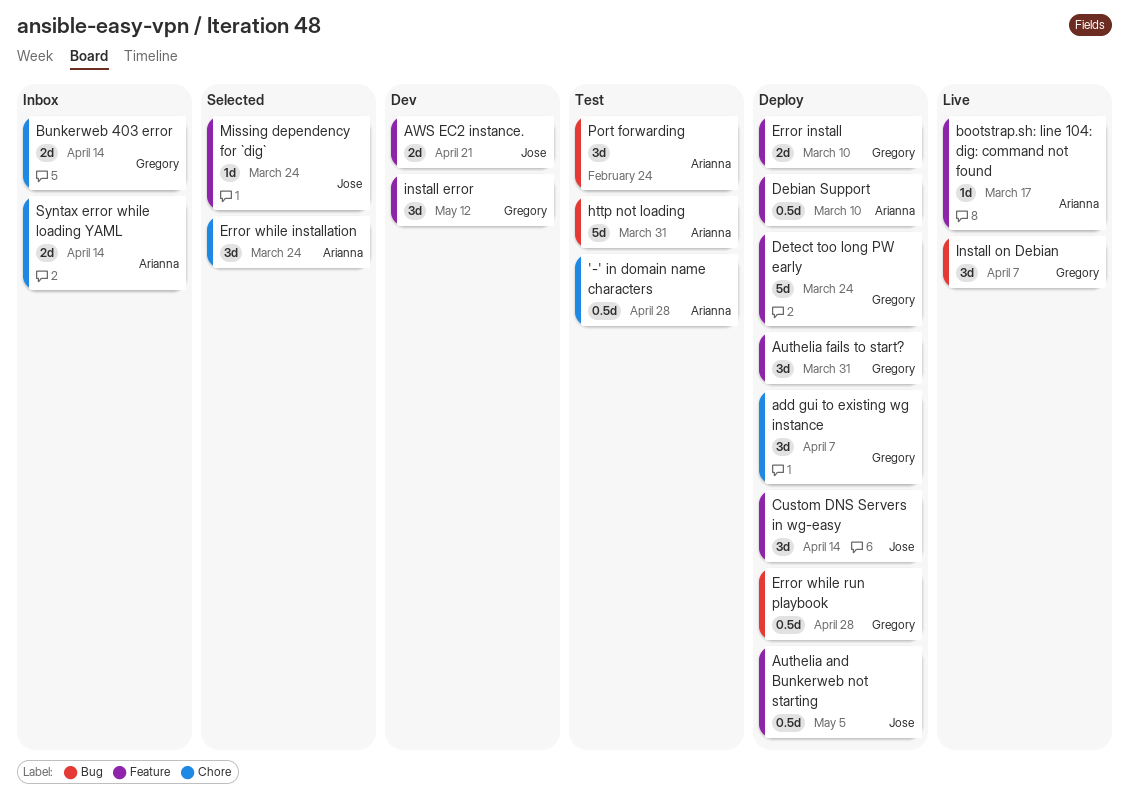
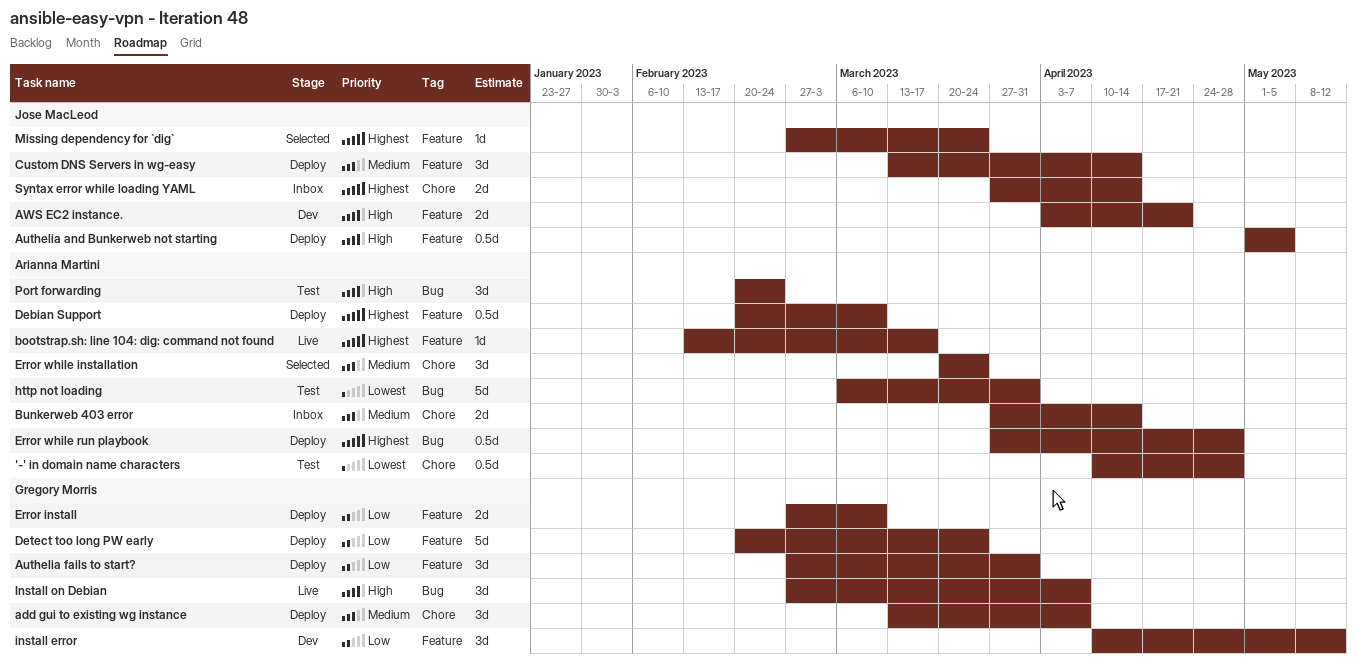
Bunkerweb 403 error, owner: Gregory Morris -> Arianna Martini
Error while run playbook, owner: Gregory Morris -> Arianna Martini
Syntax error while loading YAML, owner: Arianna Martini -> Jose MacLeod

